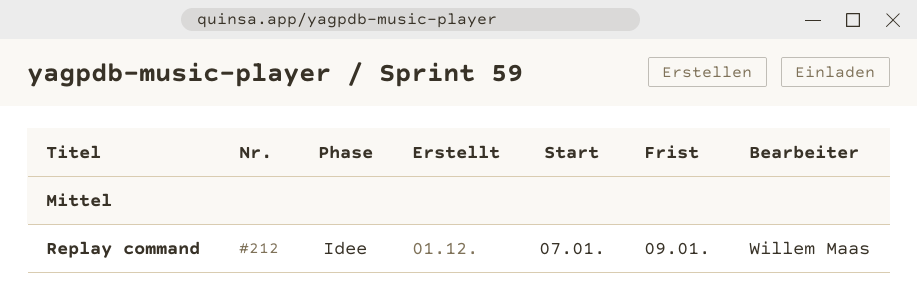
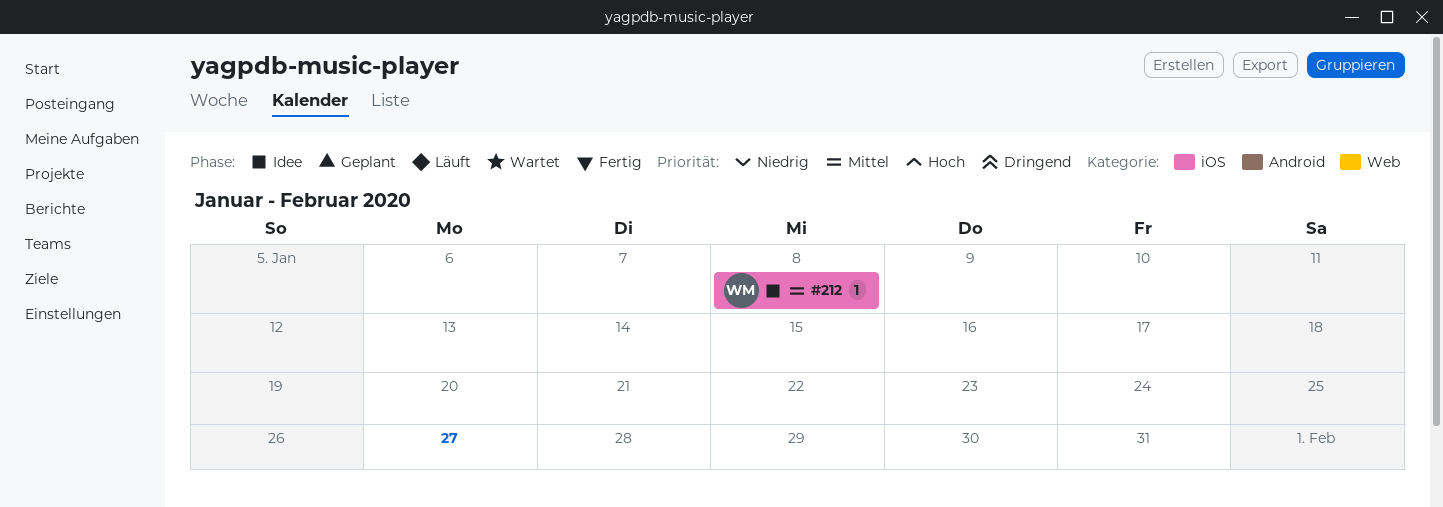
#212, start: Jan 7 -> Jan 8
#212, due: Jan 9 -> Jan 8

